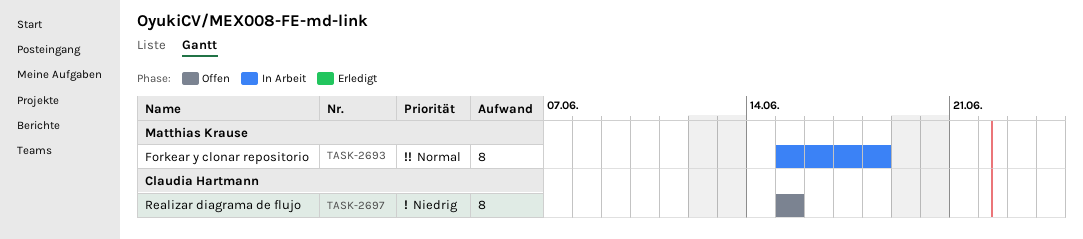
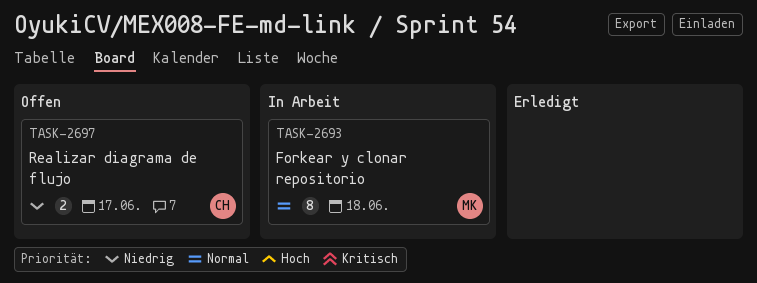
TASK-2697, estimate: 8 -> 2
TASK-2697, due: Jun 15 -> Jun 17

